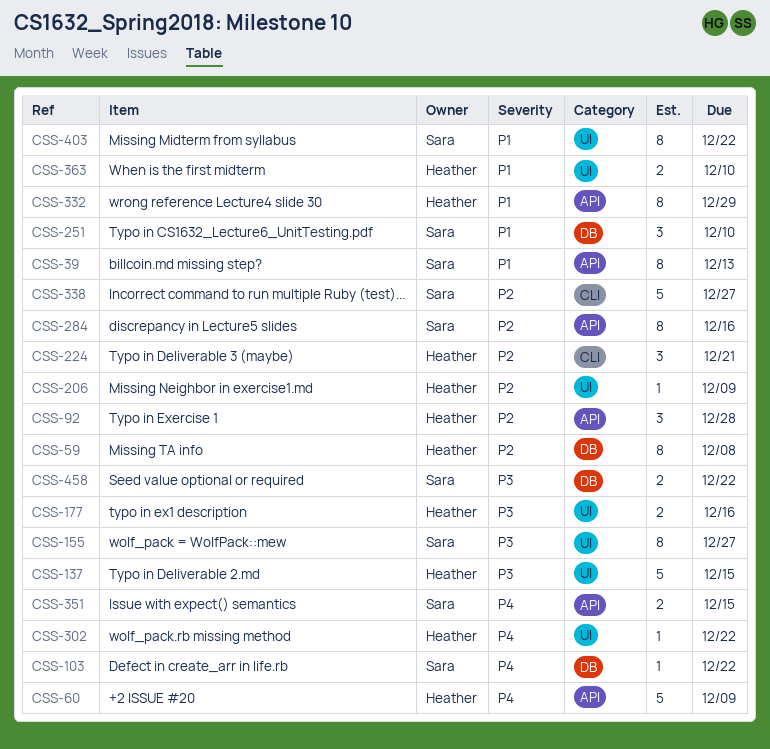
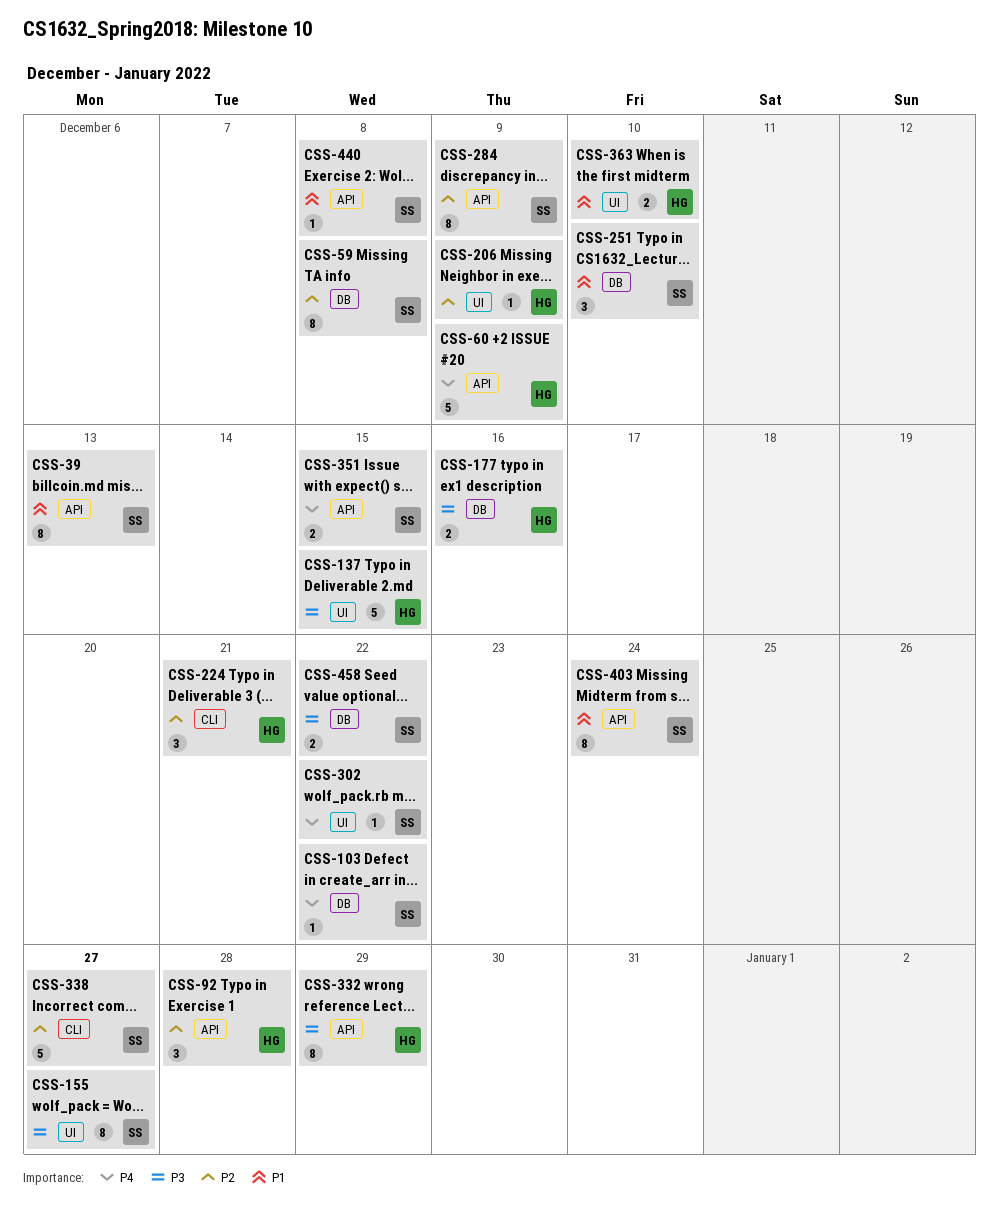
CSS-59, owner: Heather -> Sara
CSS-177, label: UI -> DB
CSS-284, due: Dec 16 -> Dec 9
CSS-302, owner: Heather -> Sara
CSS-332, priority: P1 -> P3
CSS-403, label: UI -> API
CSS-403, due: Dec 22 -> Dec 24
CSS-440: none -> present

